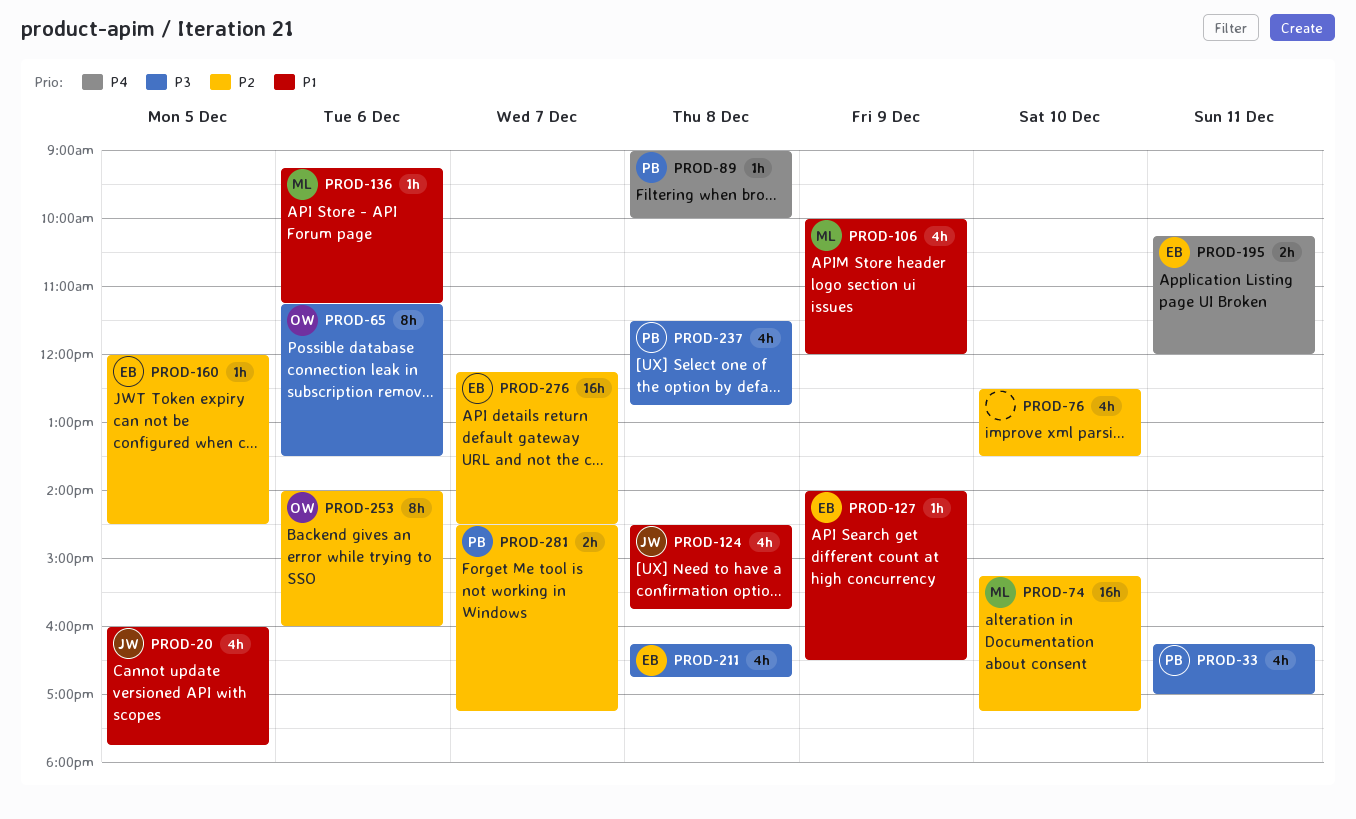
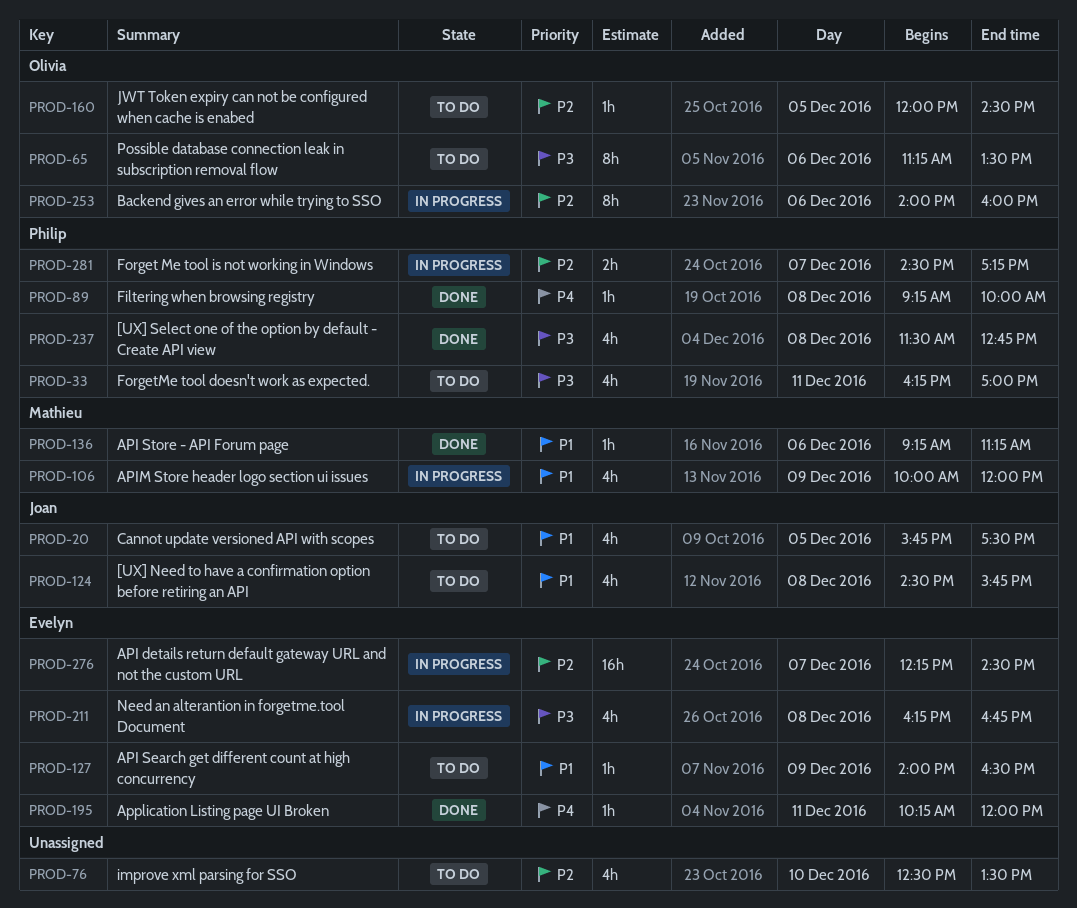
PROD-20, begins: 16:00 -> 15:45
PROD-20, ends: 17:45 -> 17:30
PROD-74: present -> none
PROD-89, begins: 09:00 -> 09:15
PROD-160, owner: Evelyn -> Olivia
PROD-195, estimate: 2h -> 1h

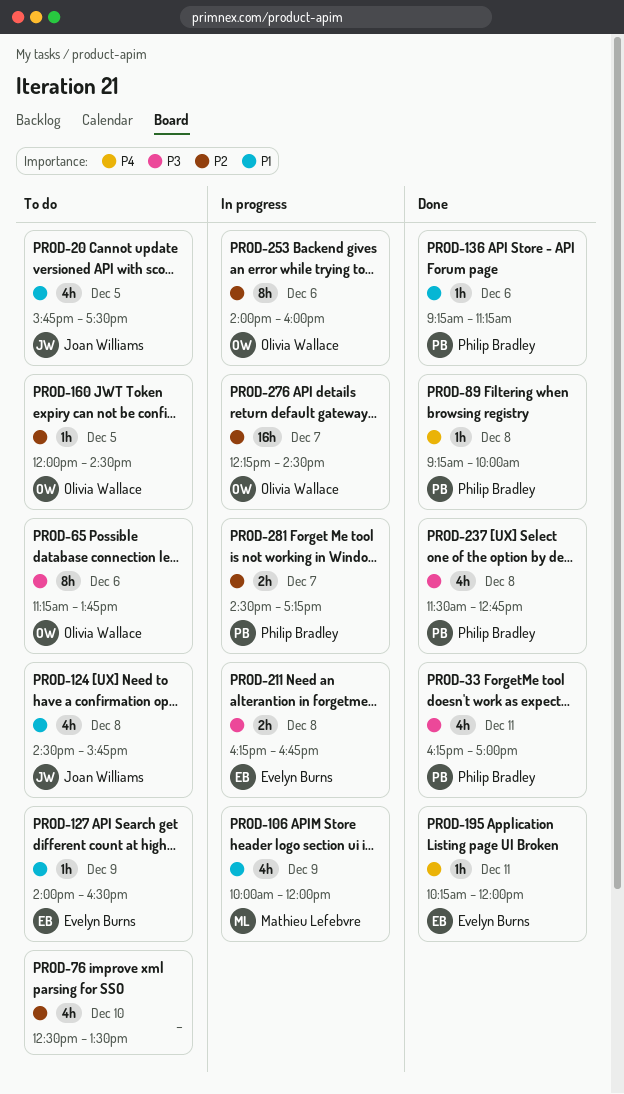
PROD-33, status: To do -> Done
PROD-65, ends: 13:30 -> 13:45
PROD-136, owner: Mathieu Lefebvre -> Philip Bradley
PROD-211, estimate: 4h -> 2h
PROD-276, owner: Evelyn Burns -> Olivia Wallace

